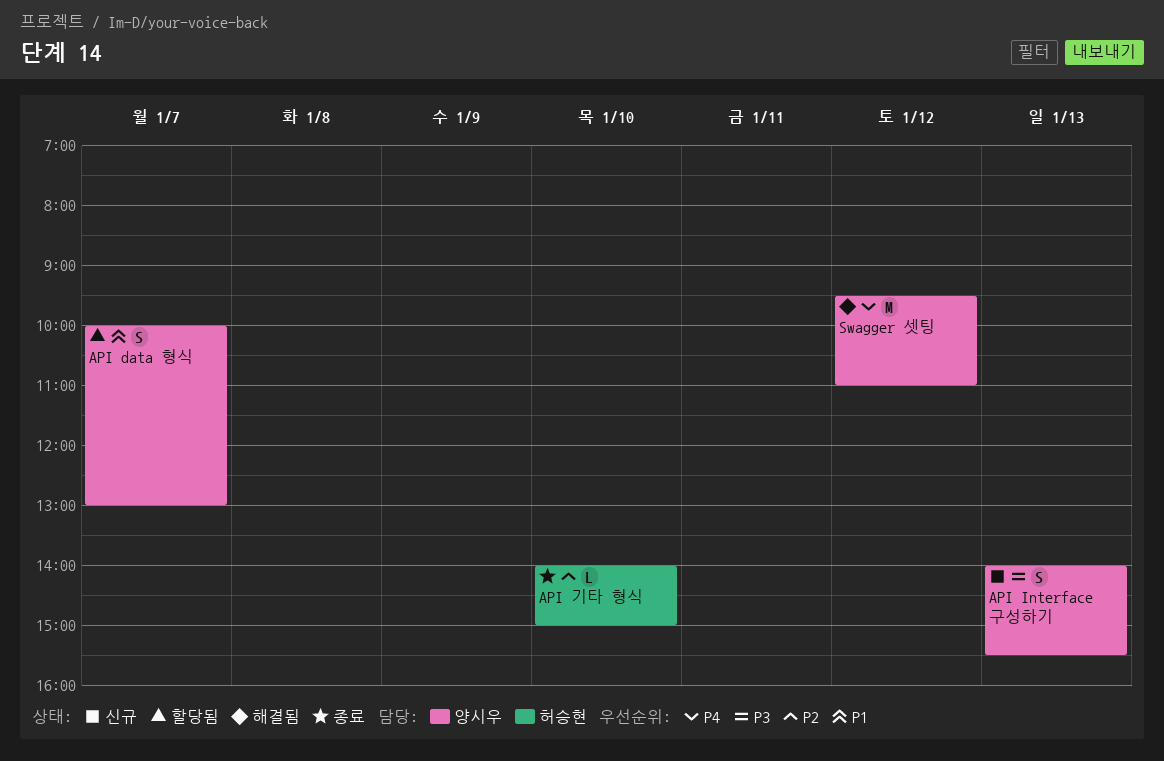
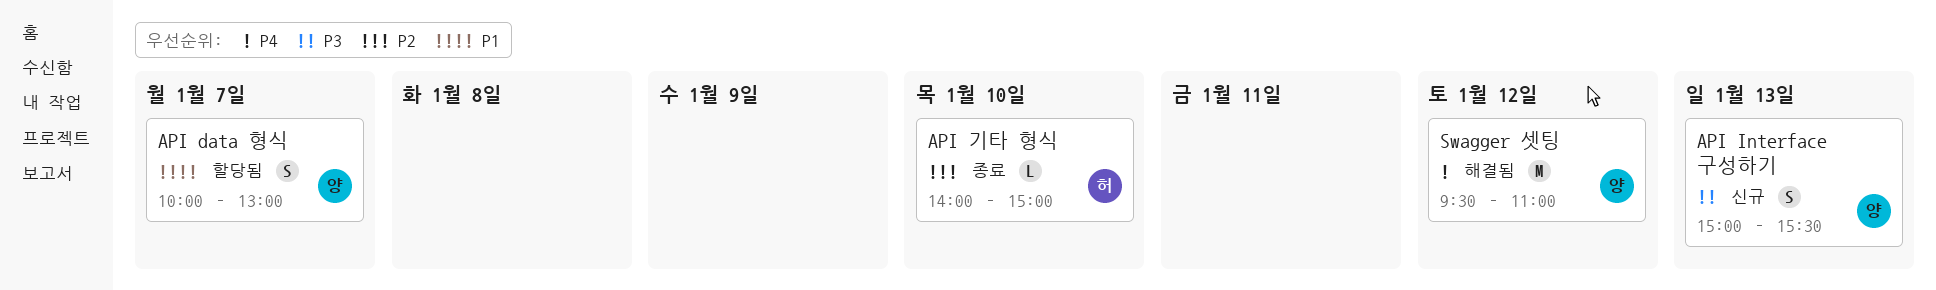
API Interface 구성하기, begins: 14:00 -> 15:00

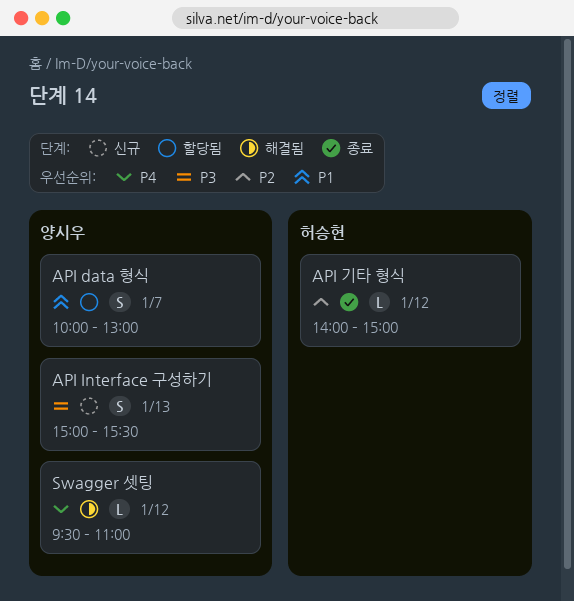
API 기타 형식, day: Jan 10 -> Jan 12
Swagger 셋팅, estimate: M -> L

